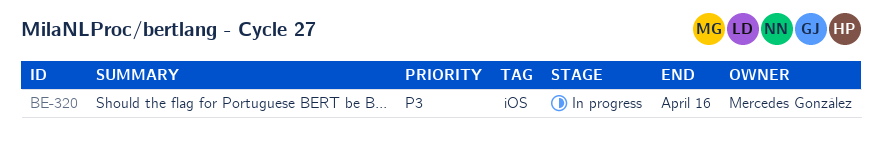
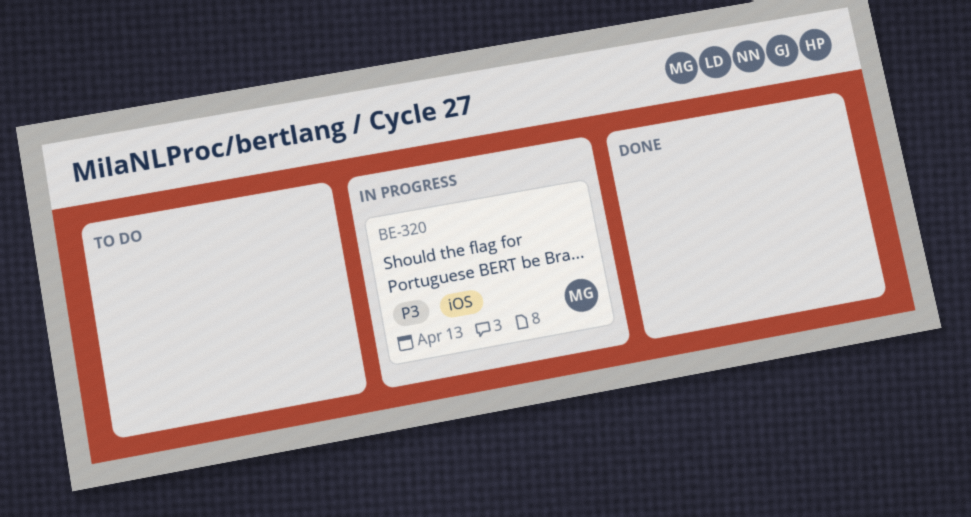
BE-320, due: Apr 16 -> Apr 13

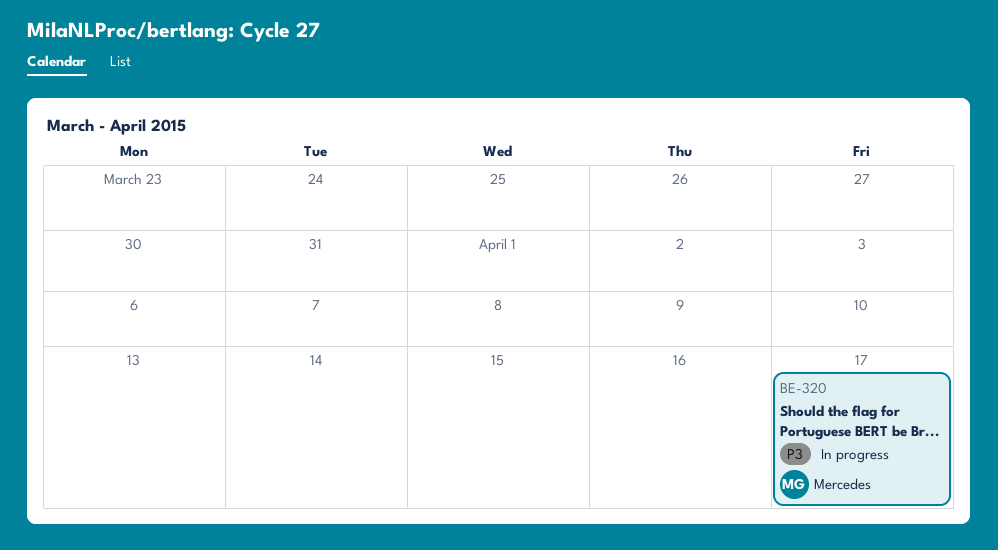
BE-320, due: Apr 13 -> Apr 17

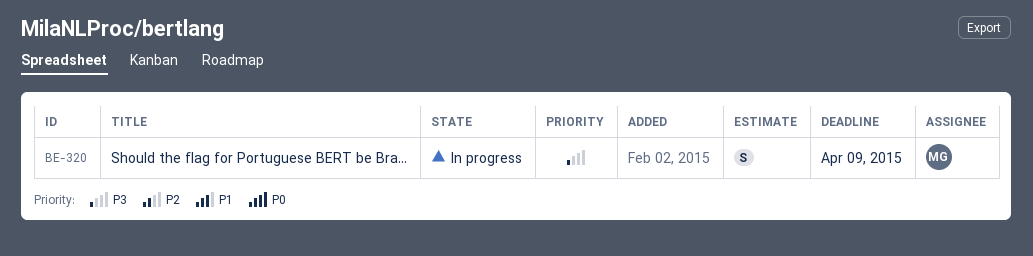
BE-320, due: Apr 17 -> Apr 9

